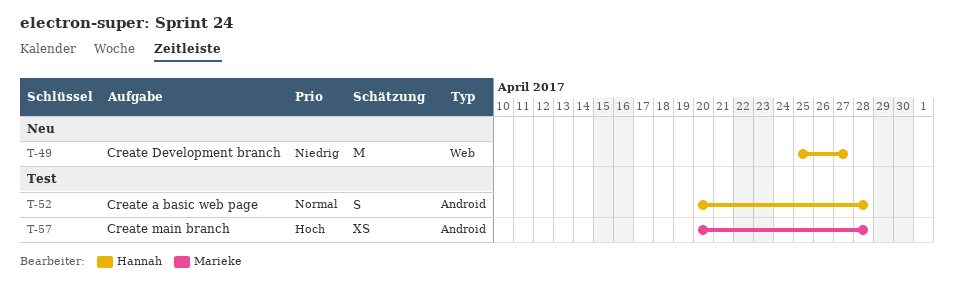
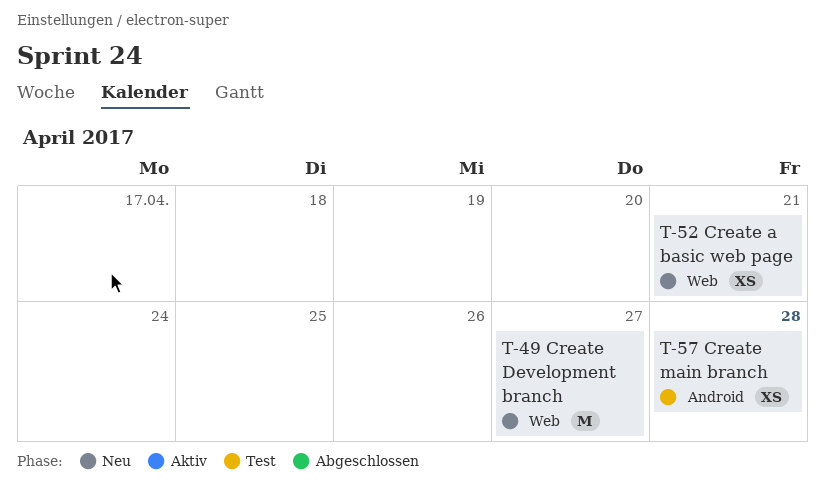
T-52, status: Test -> Neu
T-52, label: Android -> Web
T-52, estimate: S -> XS
T-52, due: Apr 28 -> Apr 21

